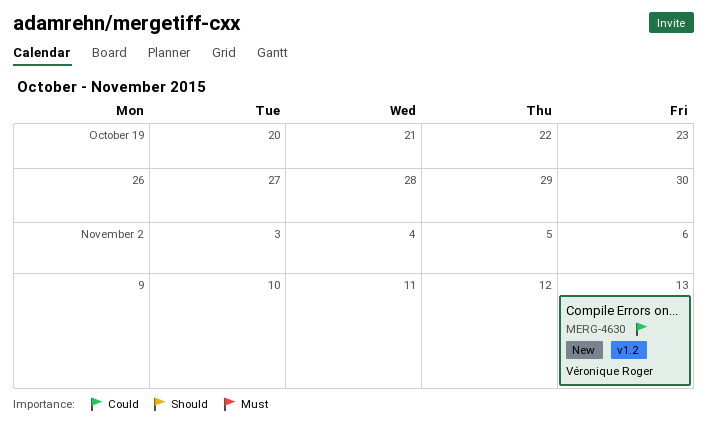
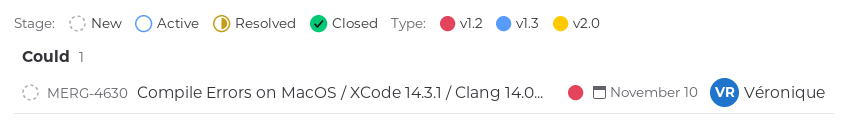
MERG-4630, due: Nov 13 -> Nov 10

